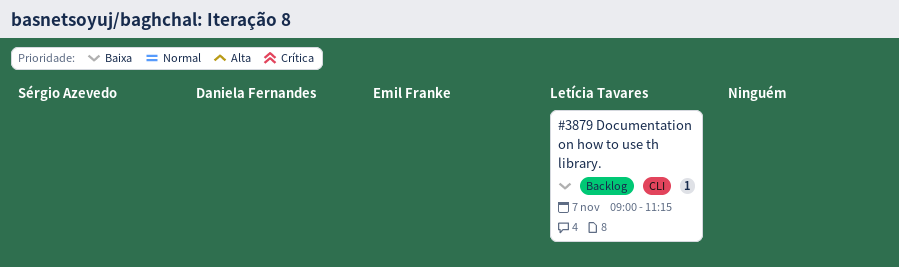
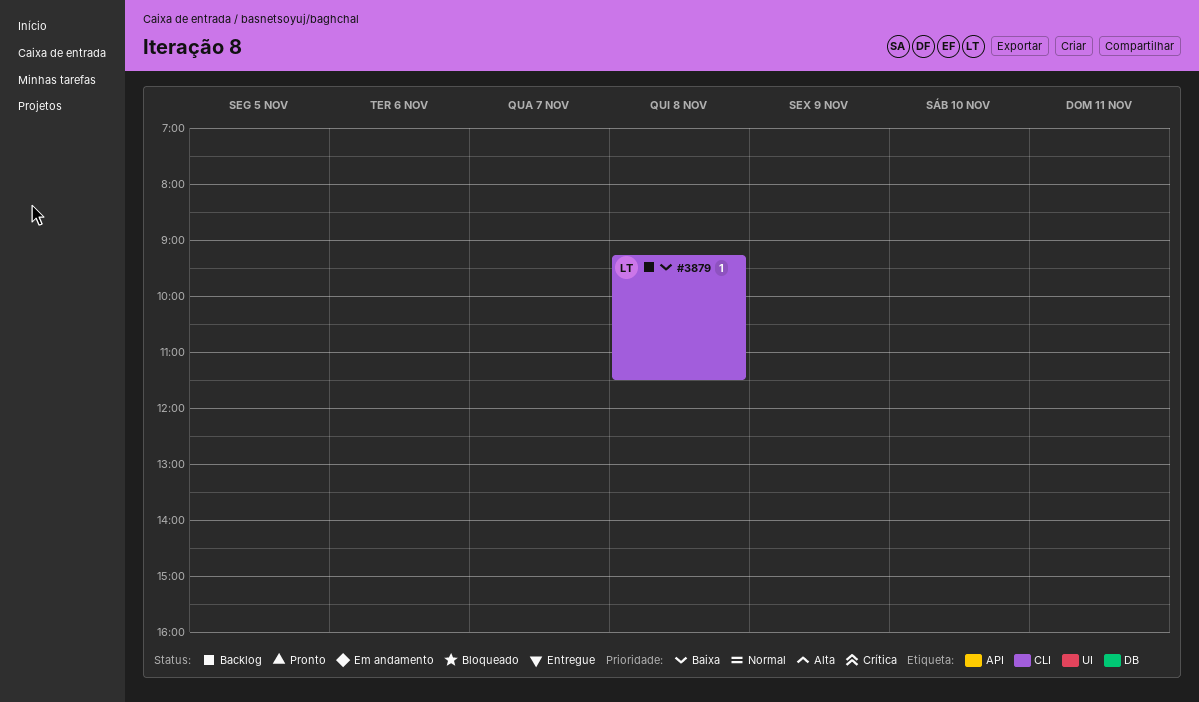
#3879, day: Nov 7 -> Nov 8
#3879, begins: 09:00 -> 09:15
#3879, ends: 11:15 -> 11:30

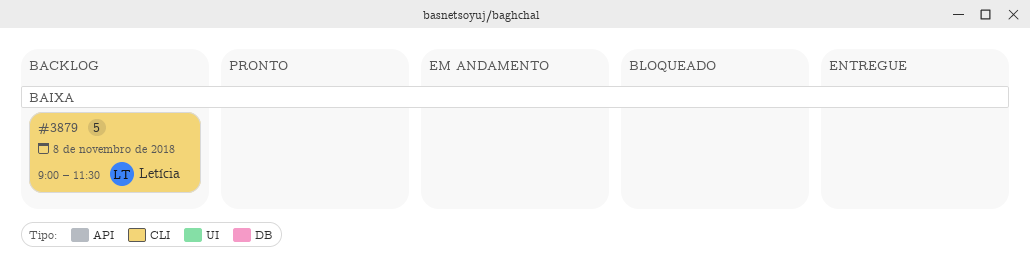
#3879, estimate: 1 -> 5
#3879, begins: 09:15 -> 09:00

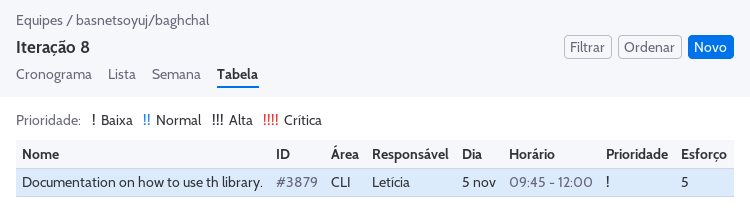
#3879, day: Nov 8 -> Nov 5
#3879, begins: 09:00 -> 09:45
#3879, ends: 11:30 -> 12:00

